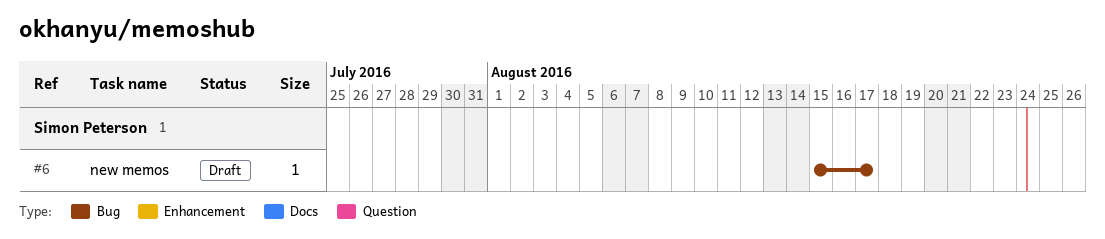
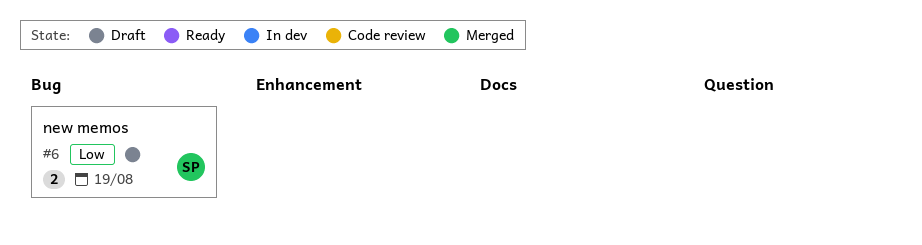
#6, estimate: 1 -> 2
#6, due: Aug 17 -> Aug 19

